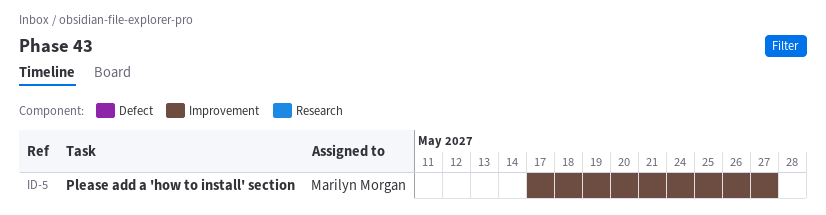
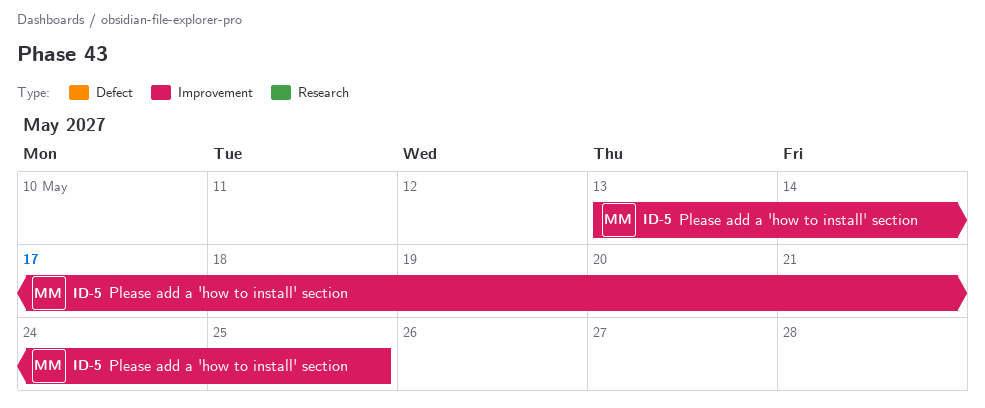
ID-5, start: May 17 -> May 13
ID-5, due: May 27 -> May 25

